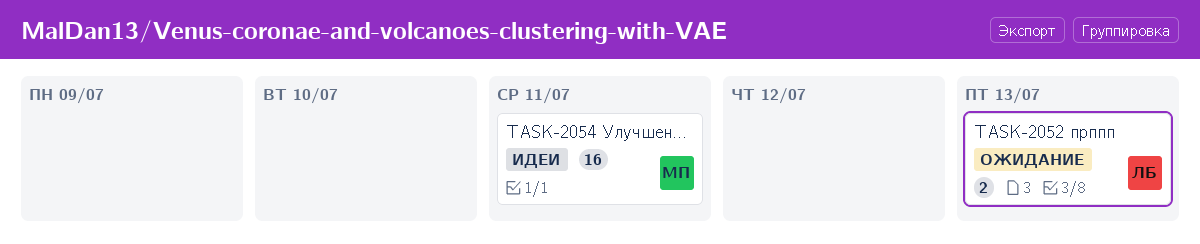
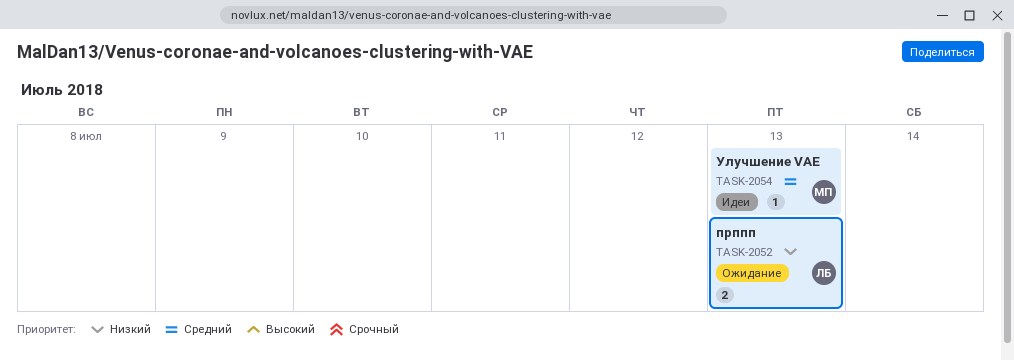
TASK-2054, estimate: 16 -> 1
TASK-2054, due: Jul 11 -> Jul 13

